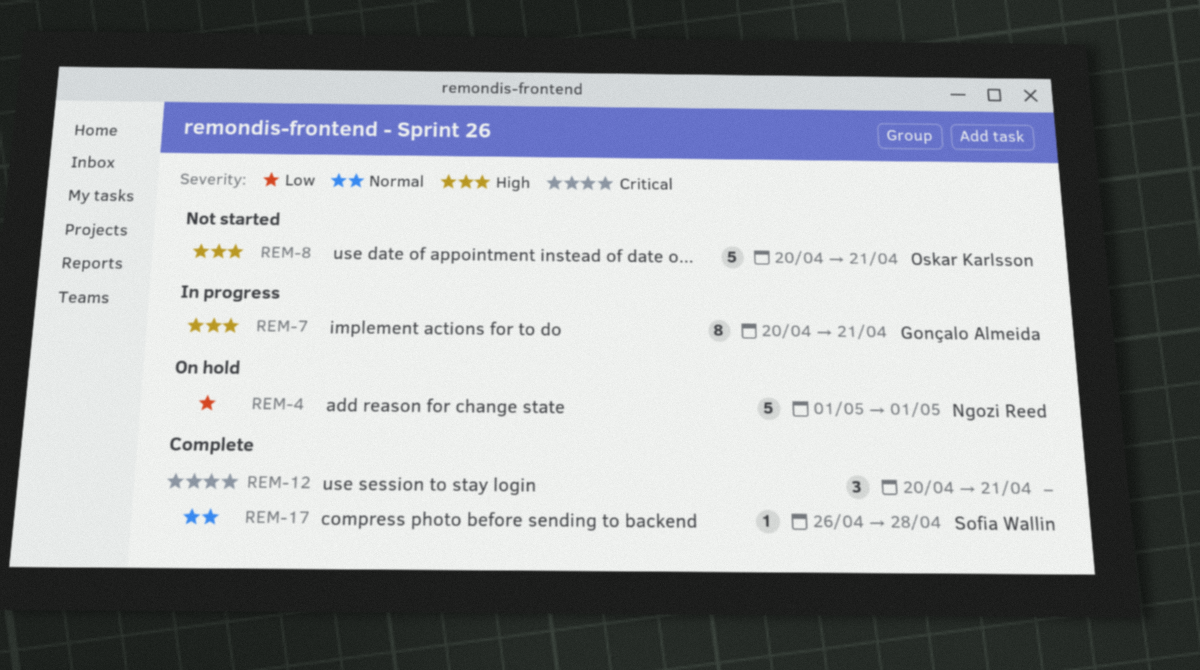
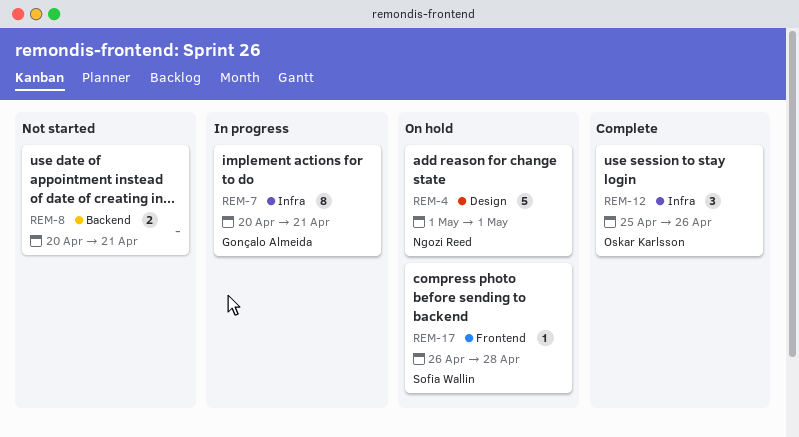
REM-8, owner: Oskar Karlsson -> none
REM-8, estimate: 5 -> 2
REM-12, owner: none -> Oskar Karlsson
REM-12, start: Apr 20 -> Apr 25
REM-12, due: Apr 21 -> Apr 26
REM-17, status: Complete -> On hold

